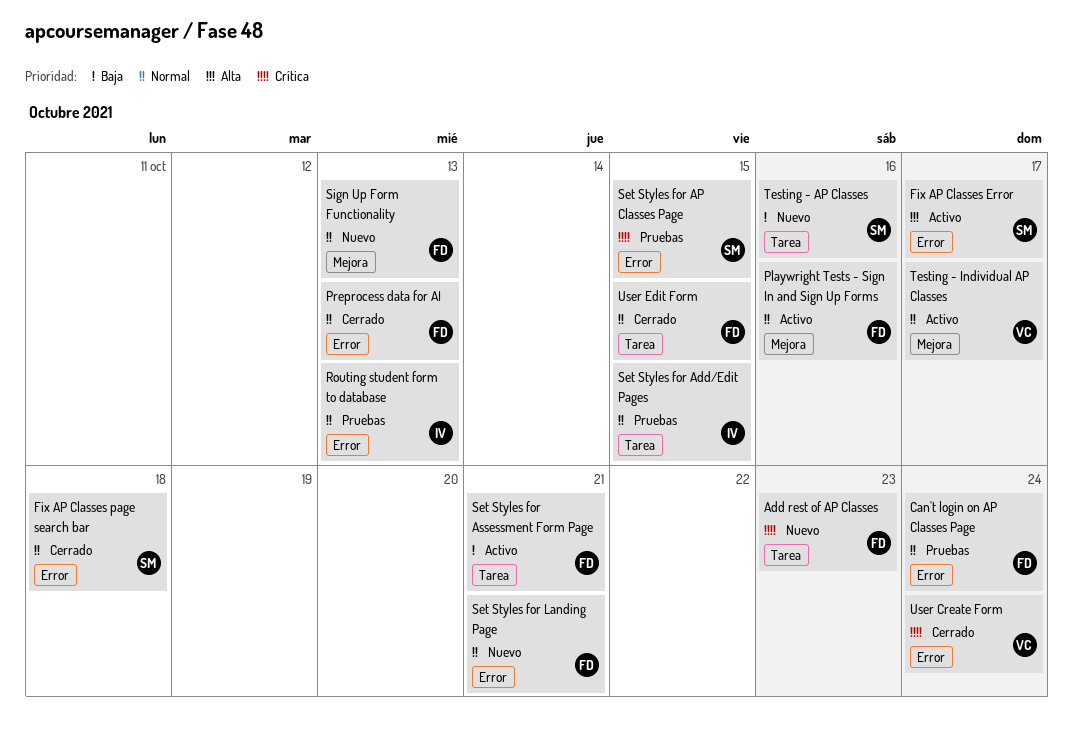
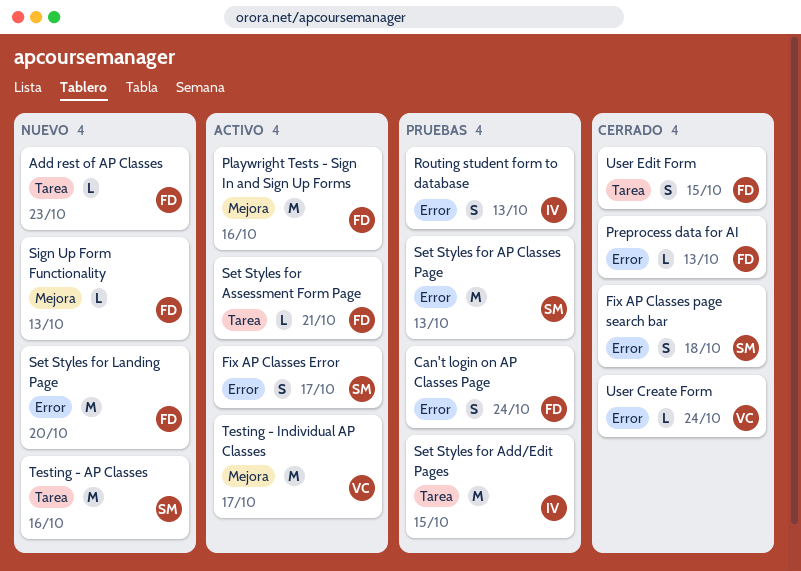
Set Styles for AP Classes Page, due: Oct 15 -> Oct 13
Set Styles for Landing Page, due: Oct 21 -> Oct 20

